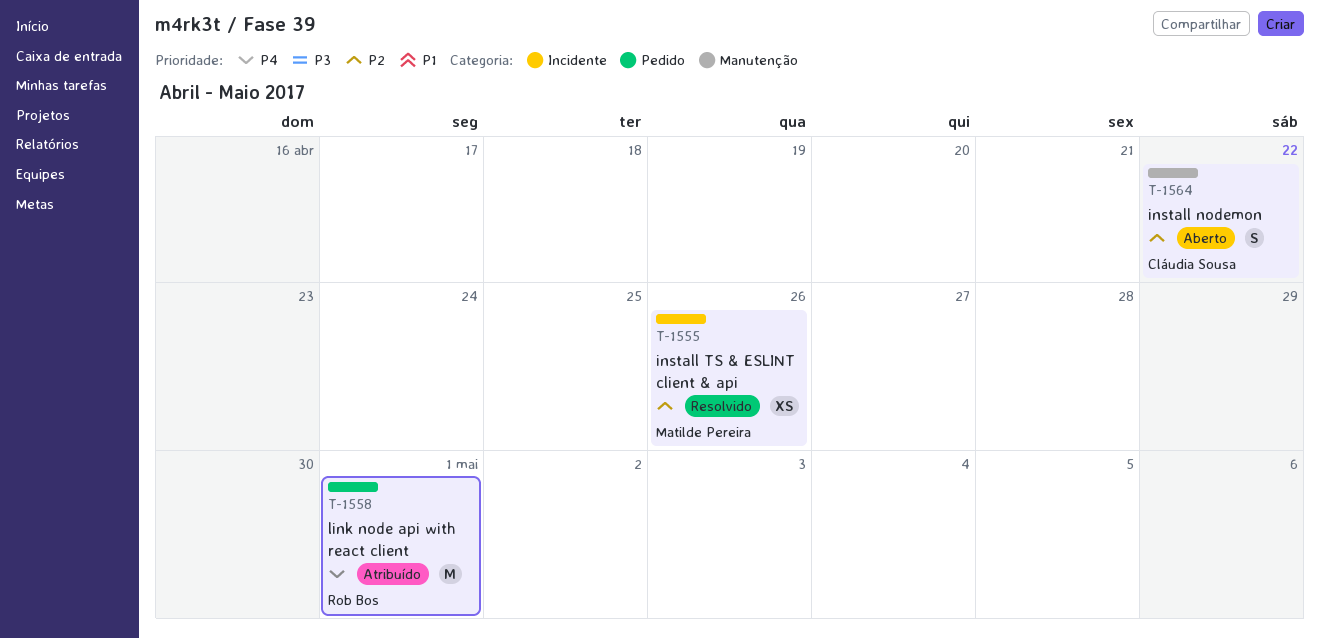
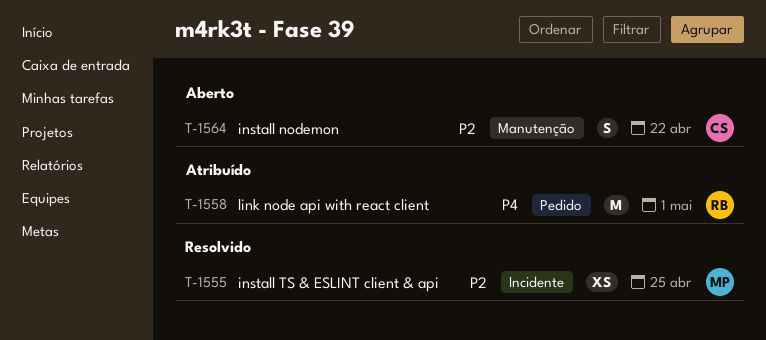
T-1555, due: Apr 26 -> Apr 25

